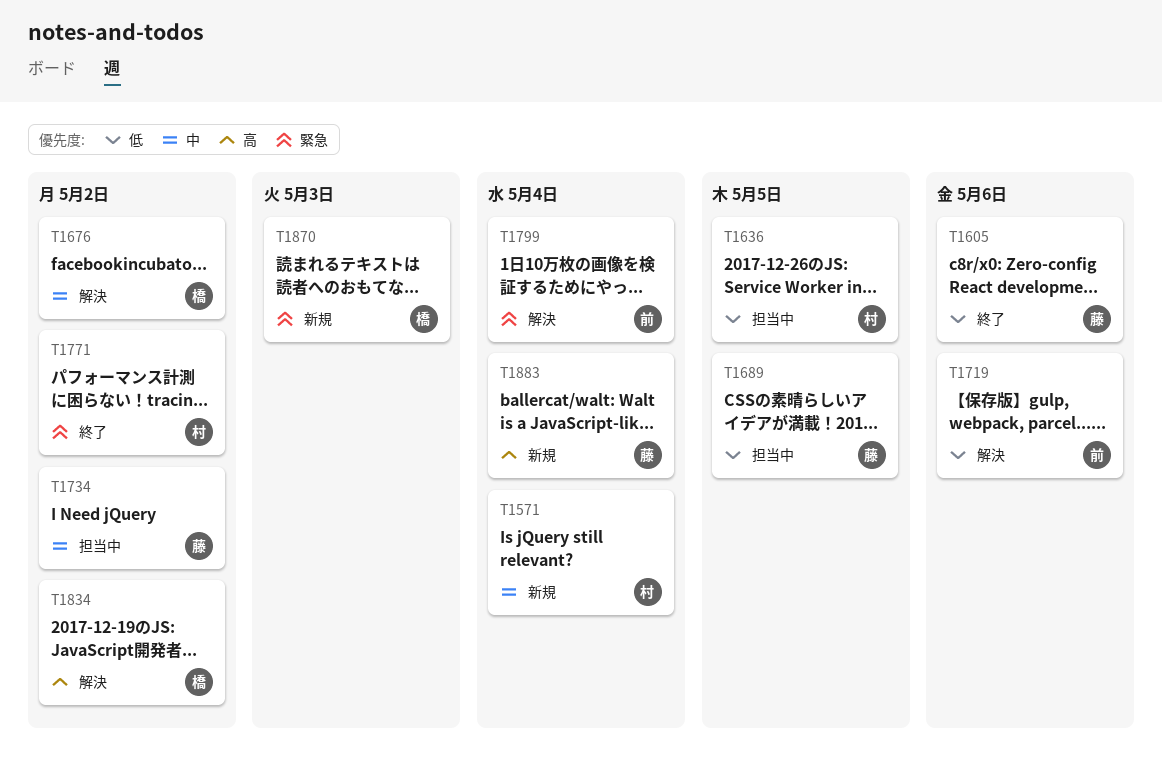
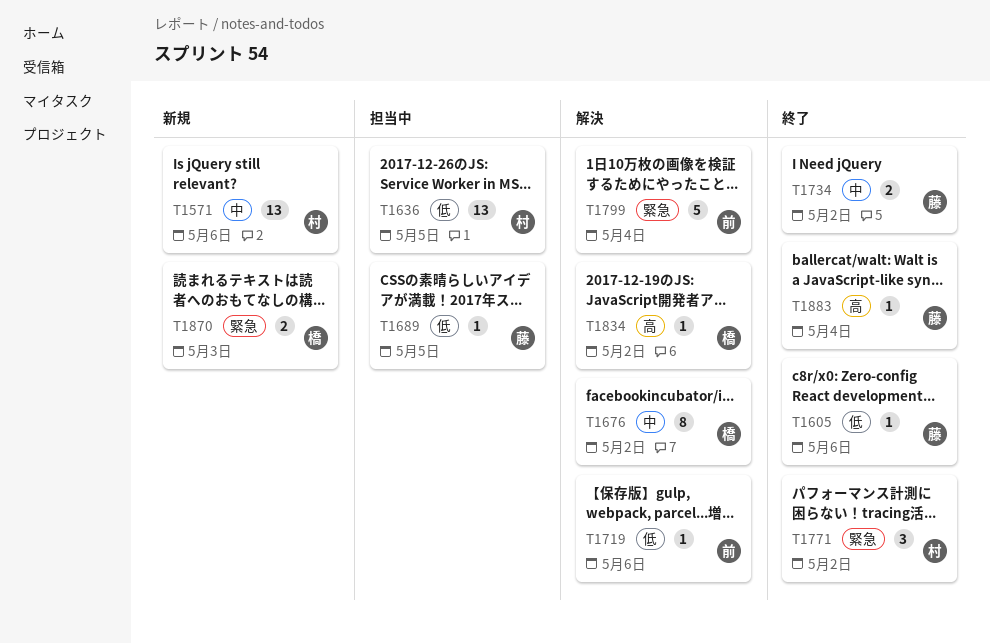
T1571, due: May 4 -> May 6
T1734, status: 担当中 -> 終了
T1883, status: 新規 -> 終了

